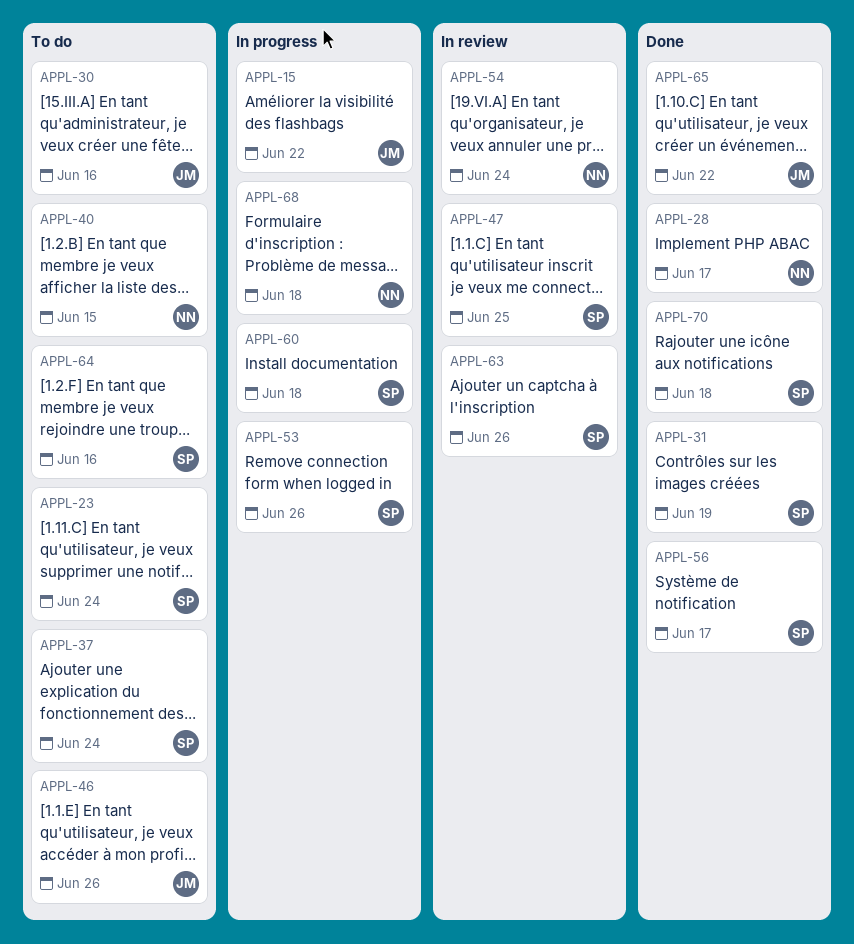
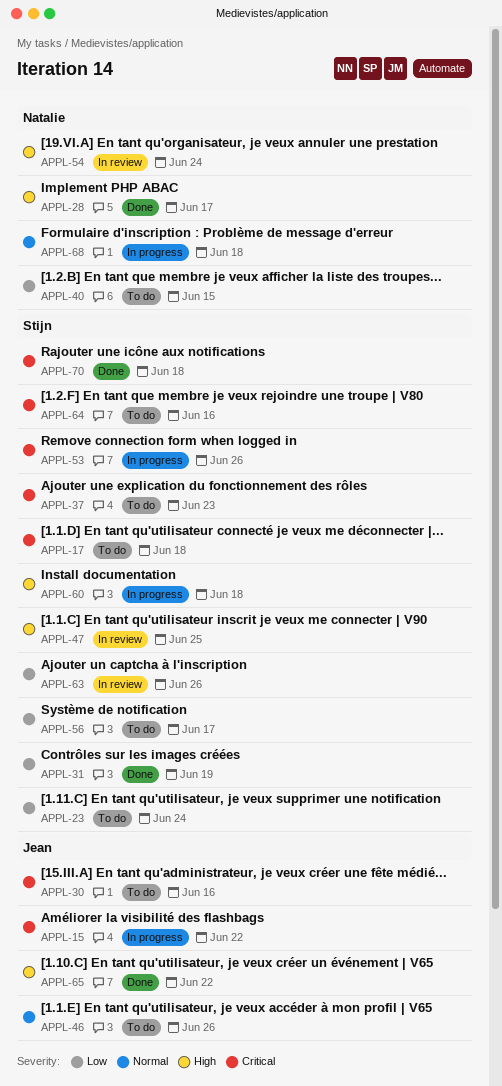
APPL-17: none -> present
APPL-37, due: Jun 24 -> Jun 23
APPL-56, status: Done -> To do

